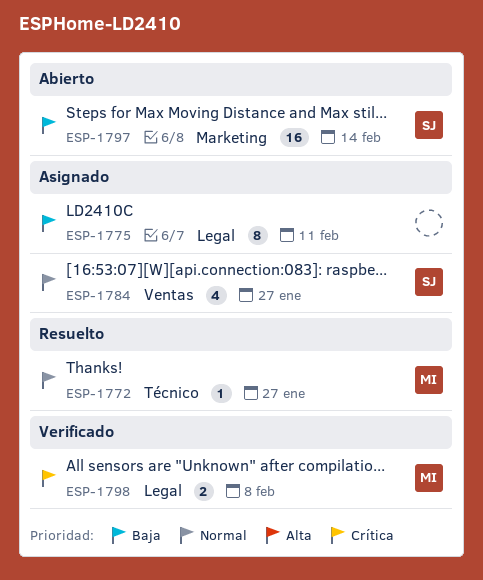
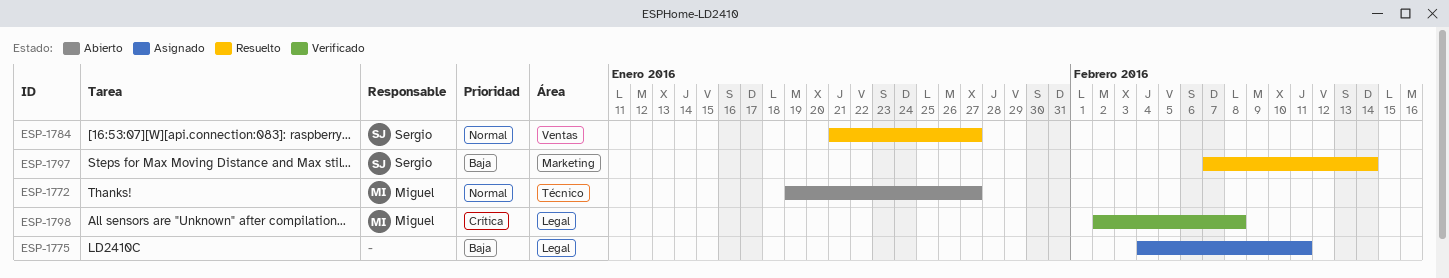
ESP-1772, status: Resuelto -> Abierto
ESP-1784, status: Asignado -> Resuelto
ESP-1797, status: Abierto -> Resuelto

